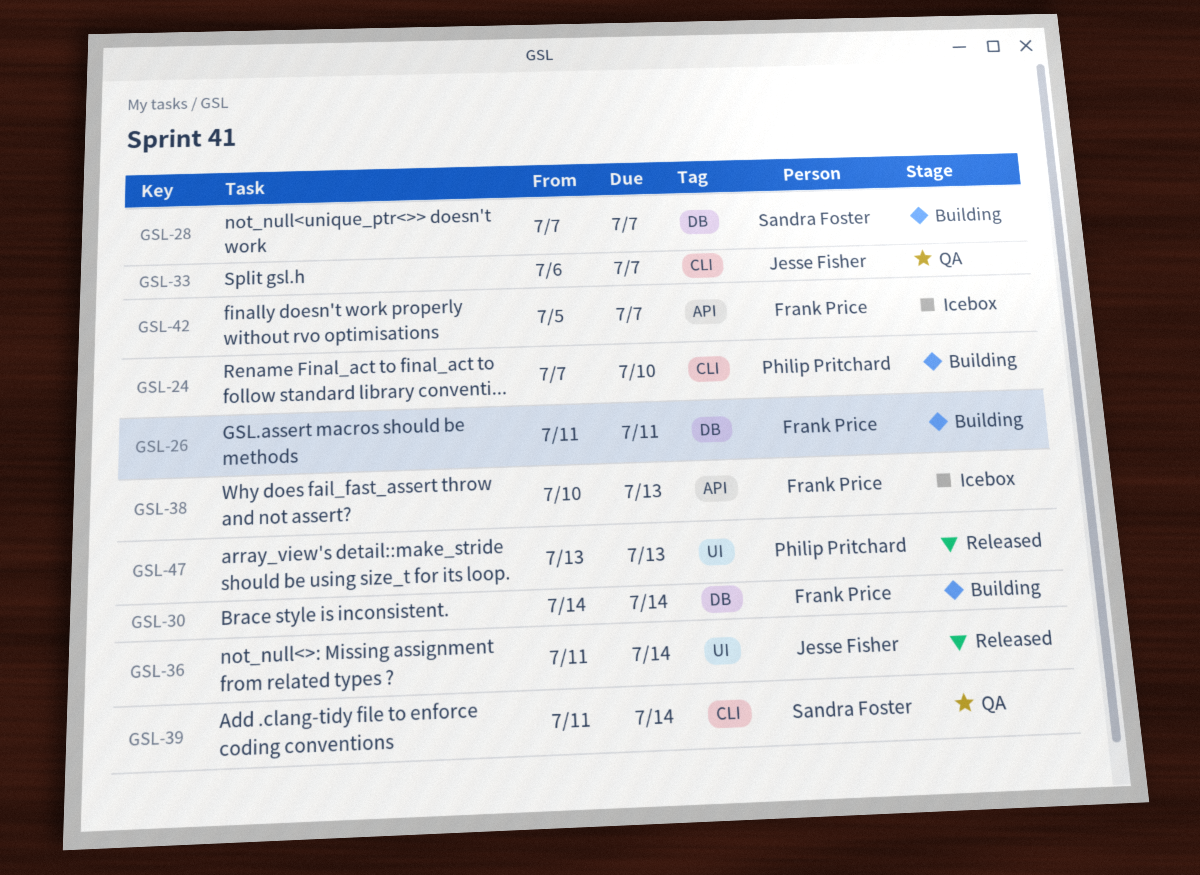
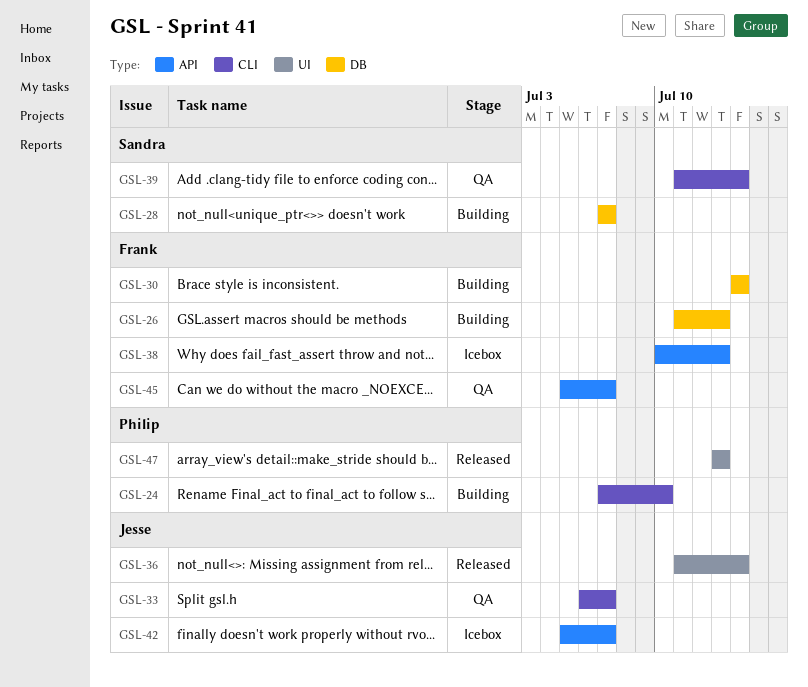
GSL-26, due: Jul 11 -> Jul 13
GSL-42, owner: Frank Price -> Jesse Fisher
GSL-45: none -> present

